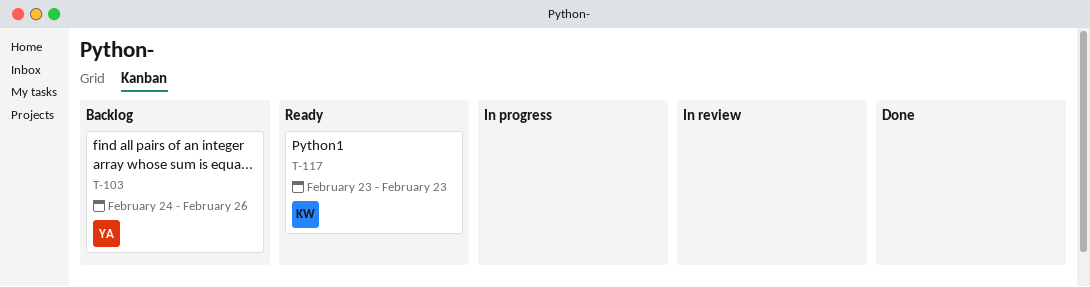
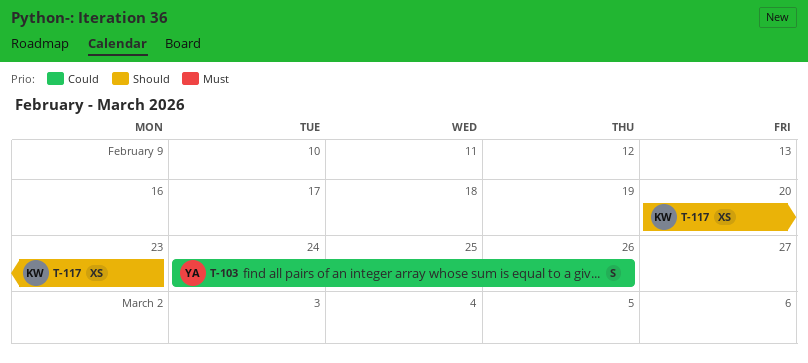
T-117, start: Feb 23 -> Feb 20

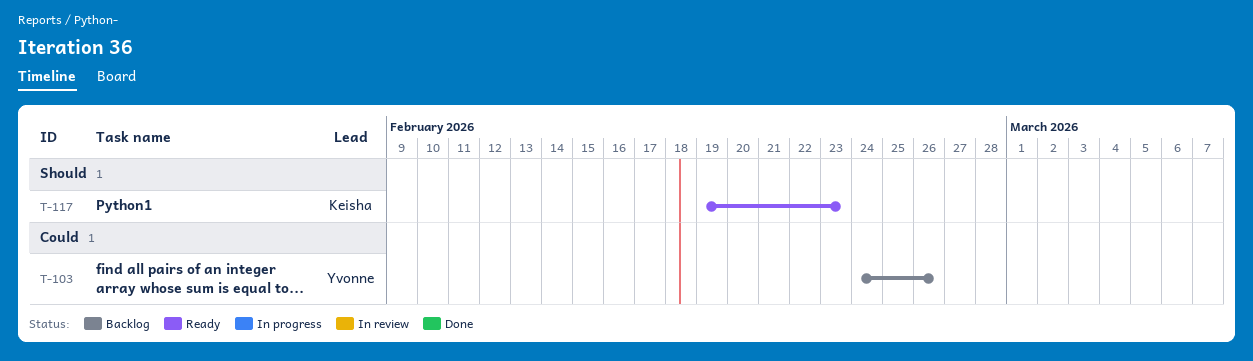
T-117, start: Feb 20 -> Feb 19

